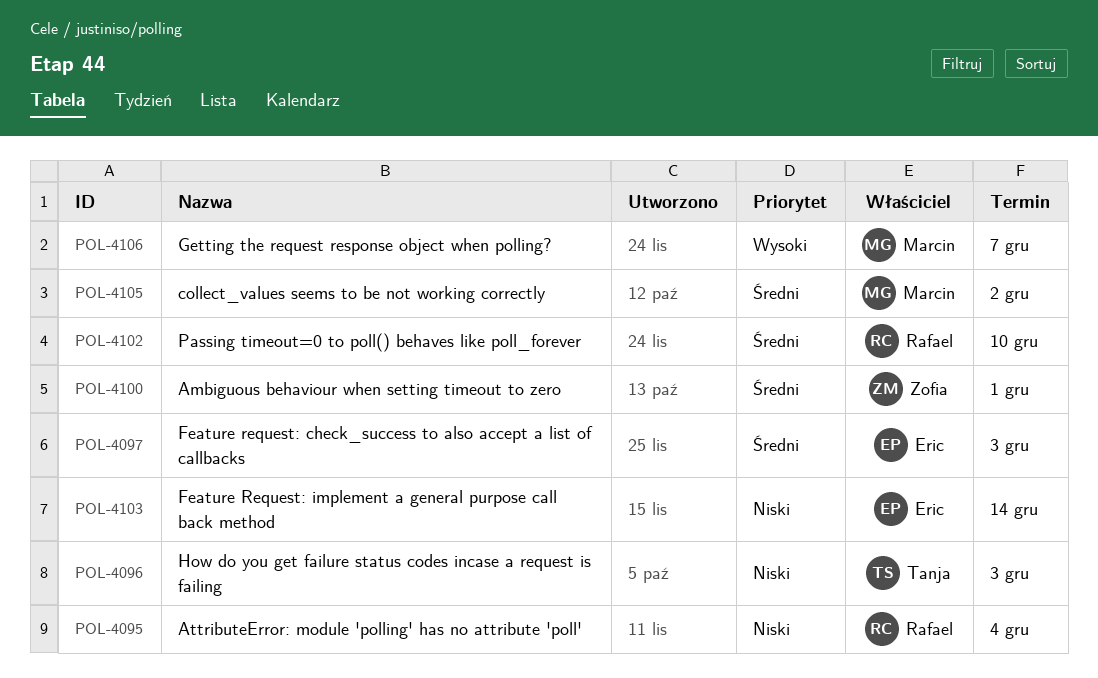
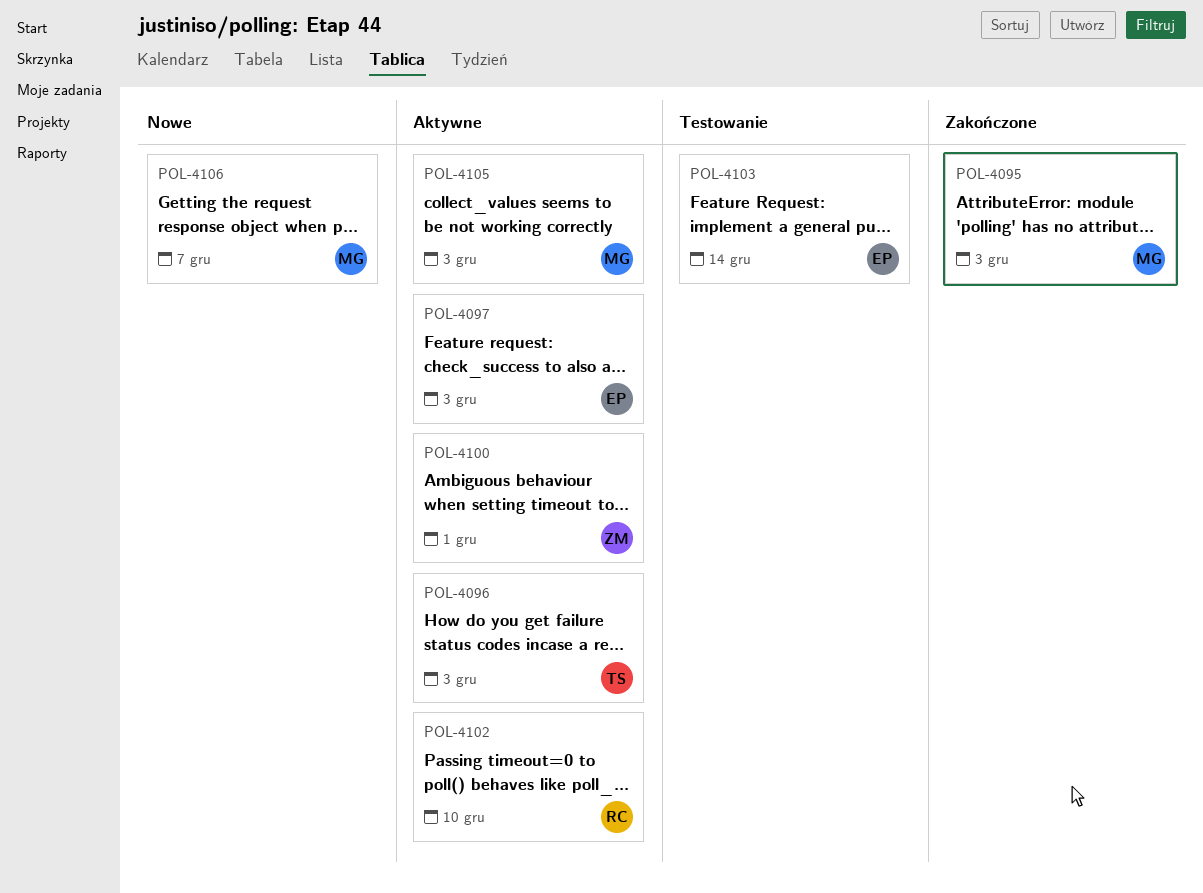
POL-4095, owner: Rafael -> Marcin
POL-4095, due: Dec 4 -> Dec 3
POL-4105, due: Dec 2 -> Dec 3

